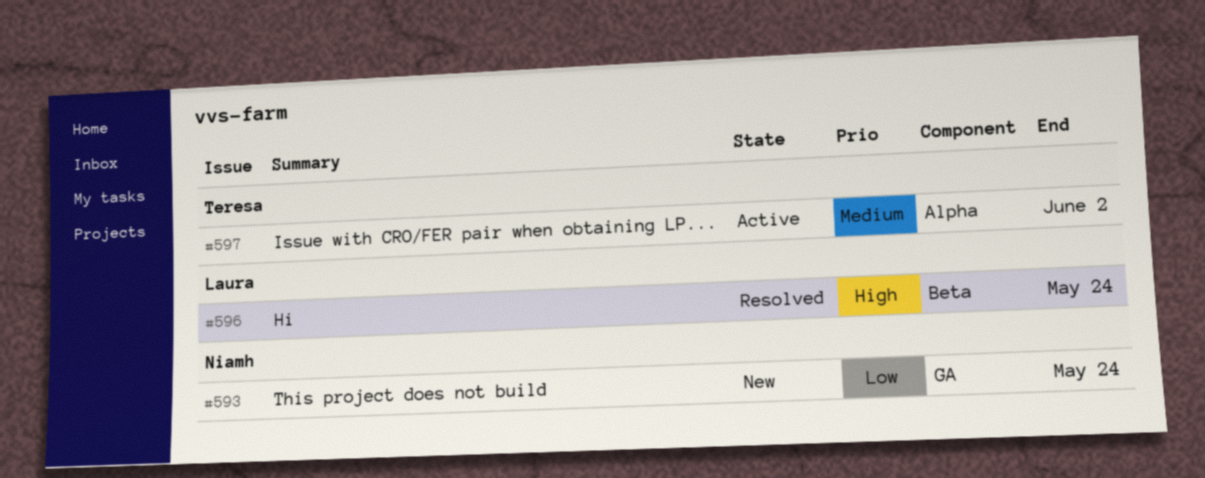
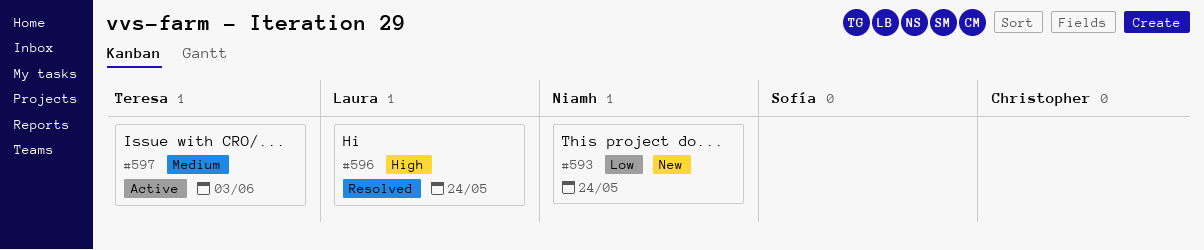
#597, due: Jun 2 -> Jun 3

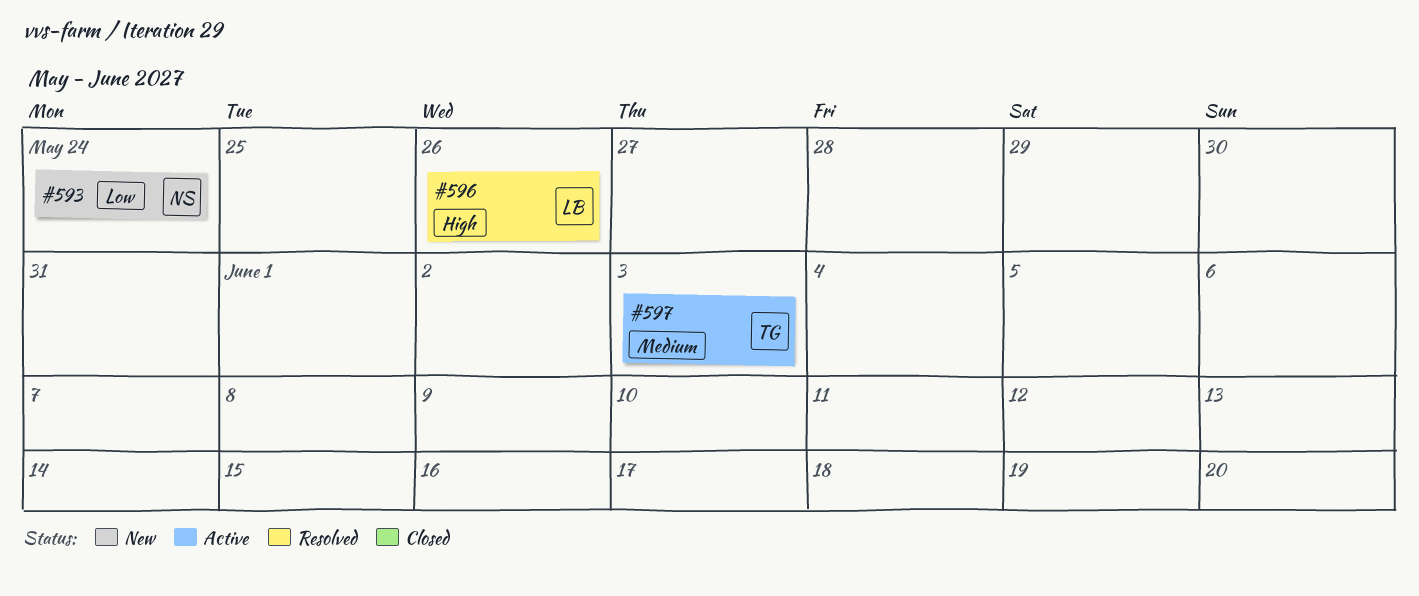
#596, due: May 24 -> May 26

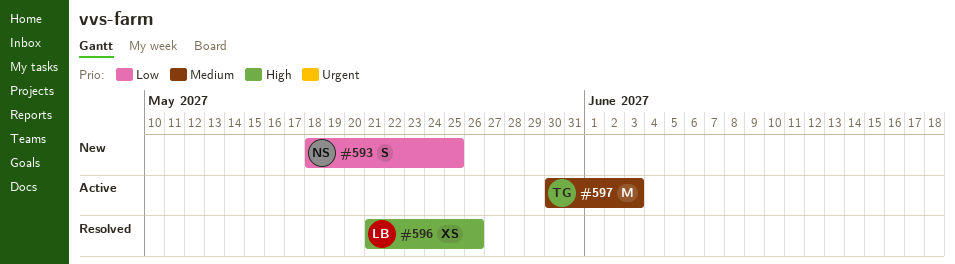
#593, due: May 24 -> May 25

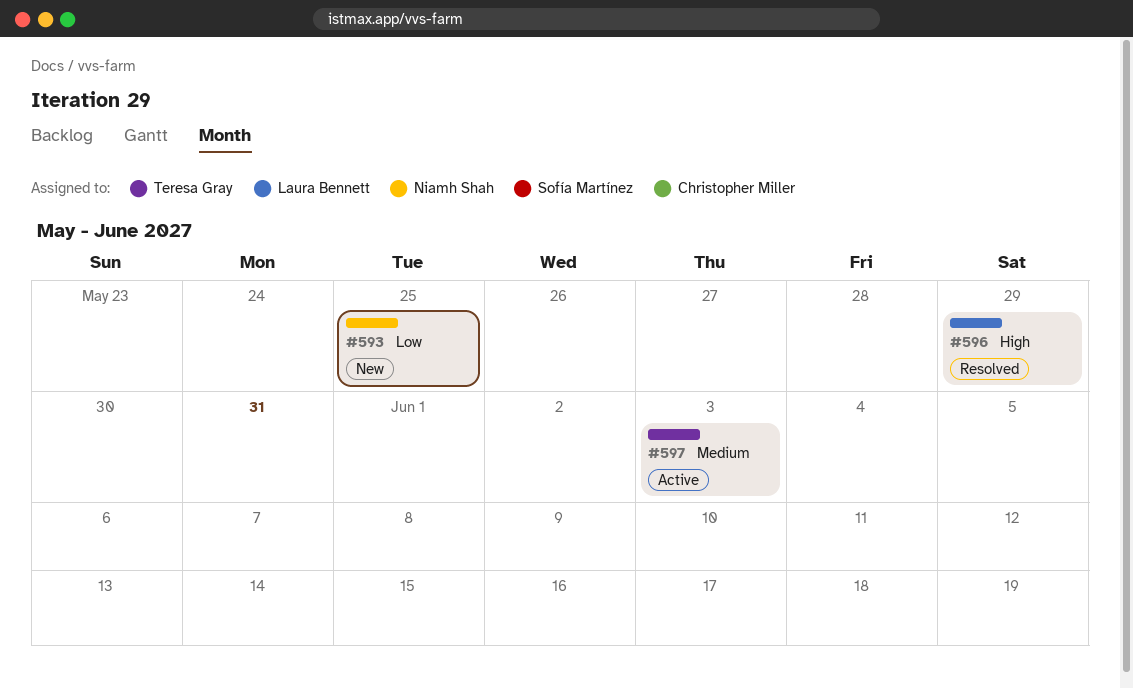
#596, due: May 26 -> May 29

